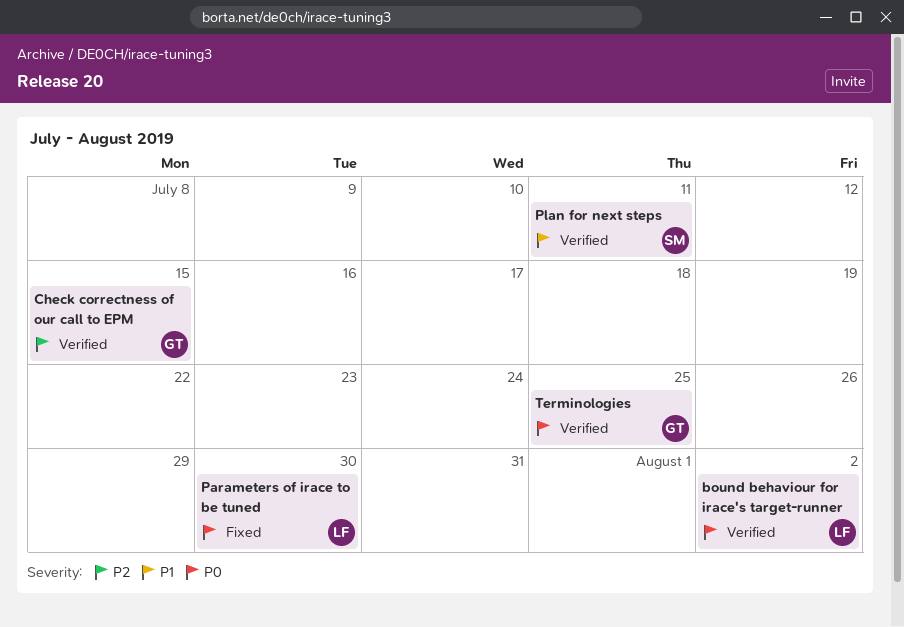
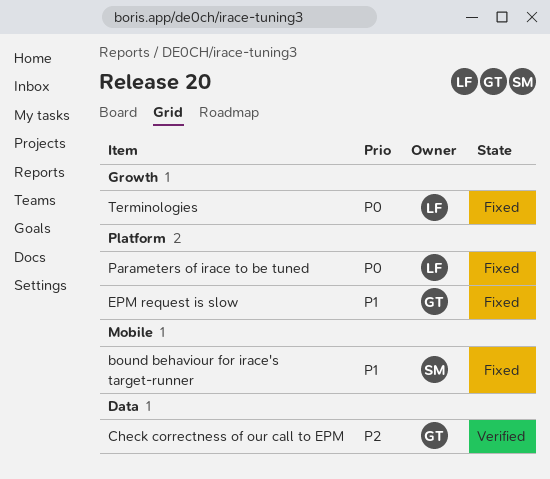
bound behaviour for irace's target-runner, status: Verified -> Fixed
bound behaviour for irace's target-runner, owner: LF -> SM
bound behaviour for irace's target-runner, priority: P0 -> P1
EPM request is slow: none -> present
Plan for next steps: present -> none
Terminologies, status: Verified -> Fixed
Terminologies, owner: GT -> LF

